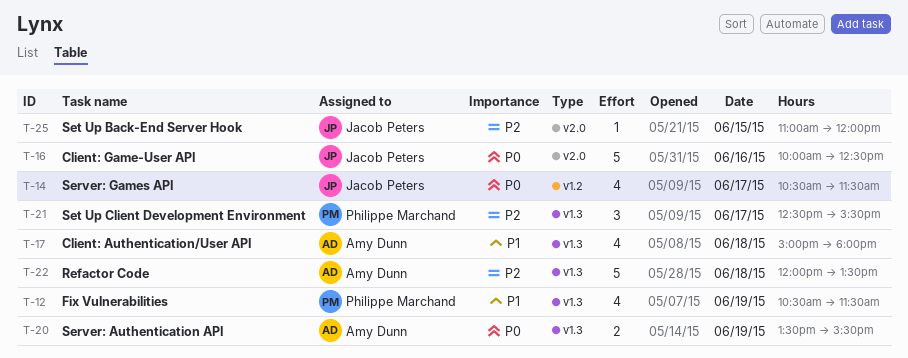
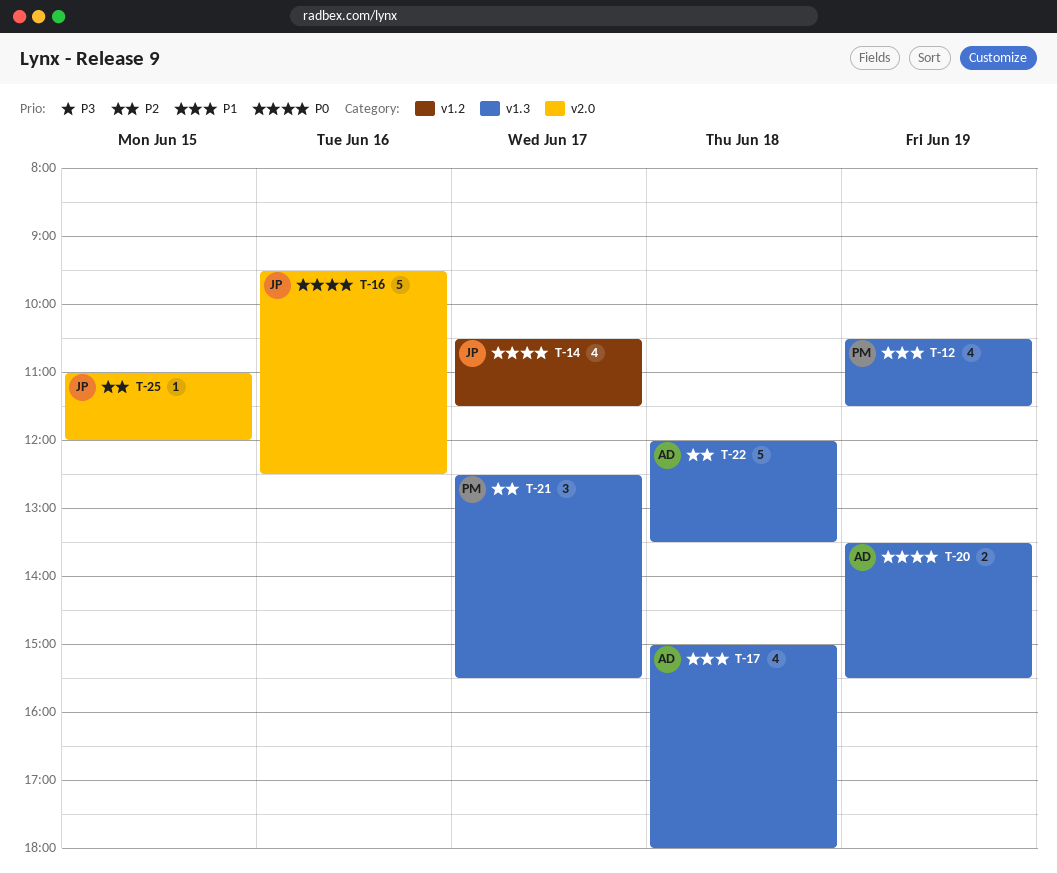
T-16, begins: 10:00 -> 09:30

